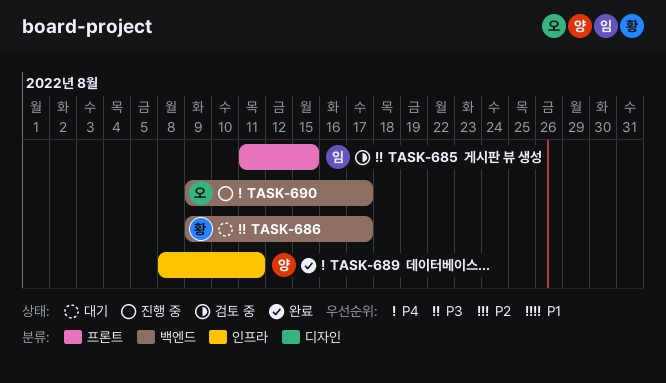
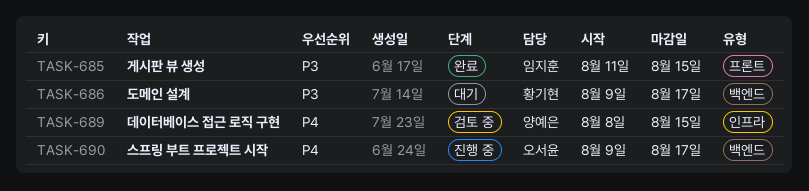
TASK-685, status: 검토 중 -> 완료
TASK-689, status: 완료 -> 검토 중
TASK-689, due: Aug 11 -> Aug 15

